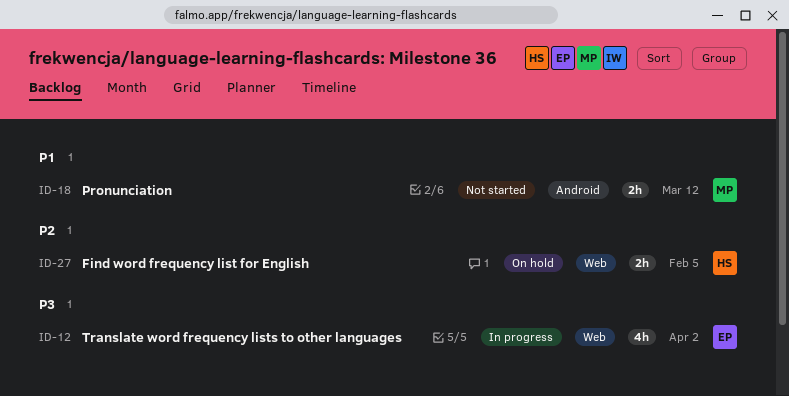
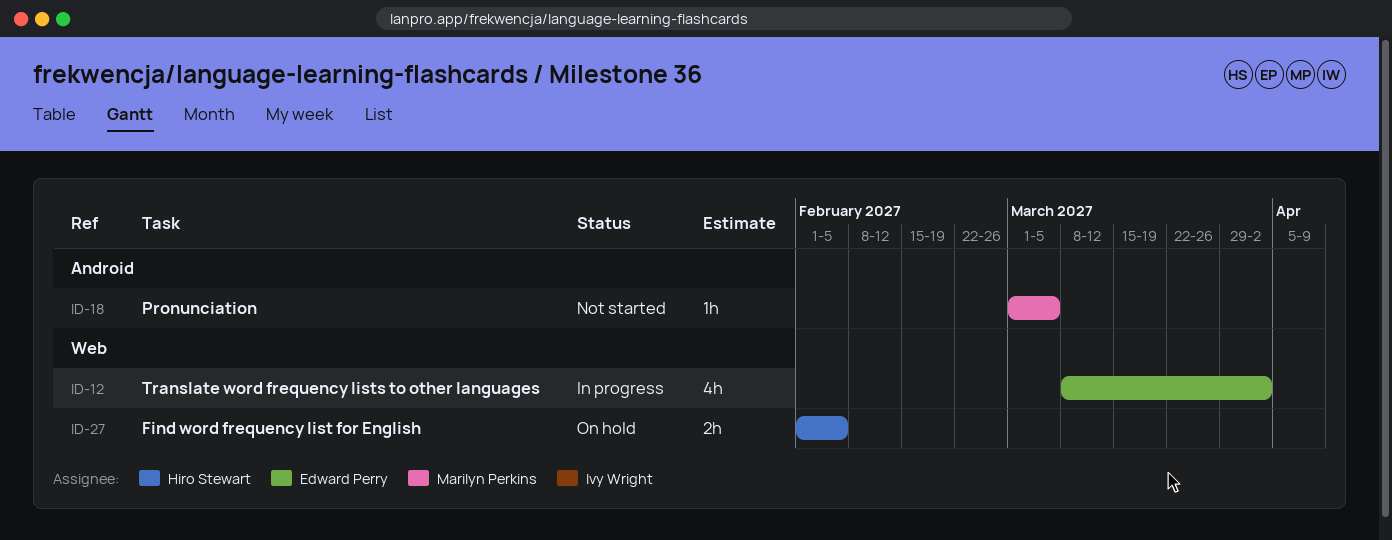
ID-18, estimate: 2h -> 1h
ID-18, due: Mar 12 -> Mar 5

